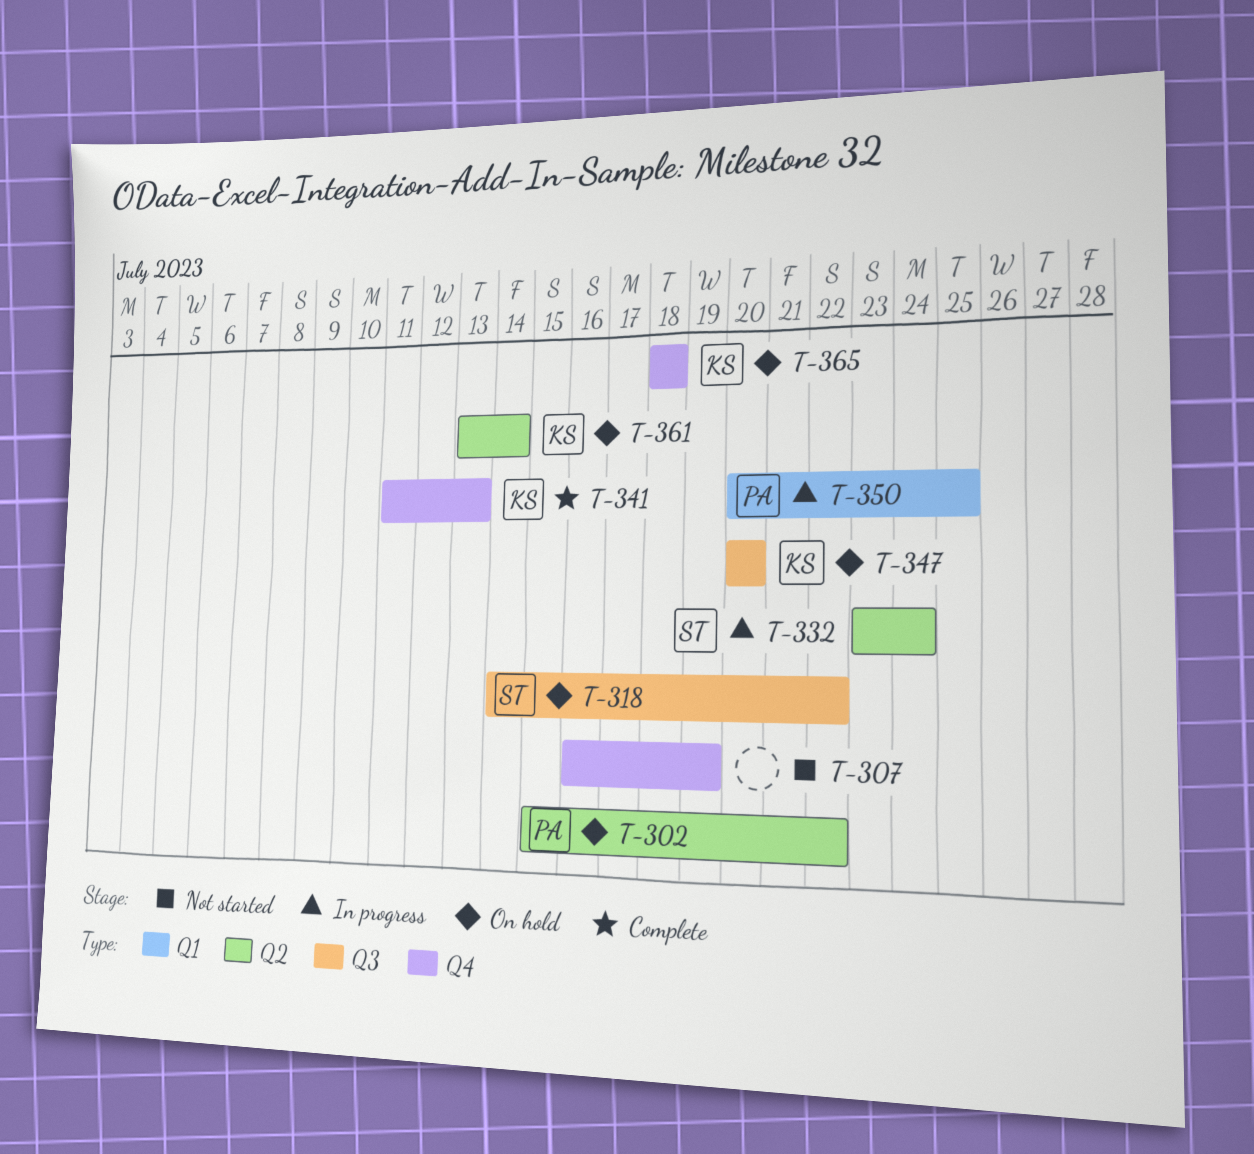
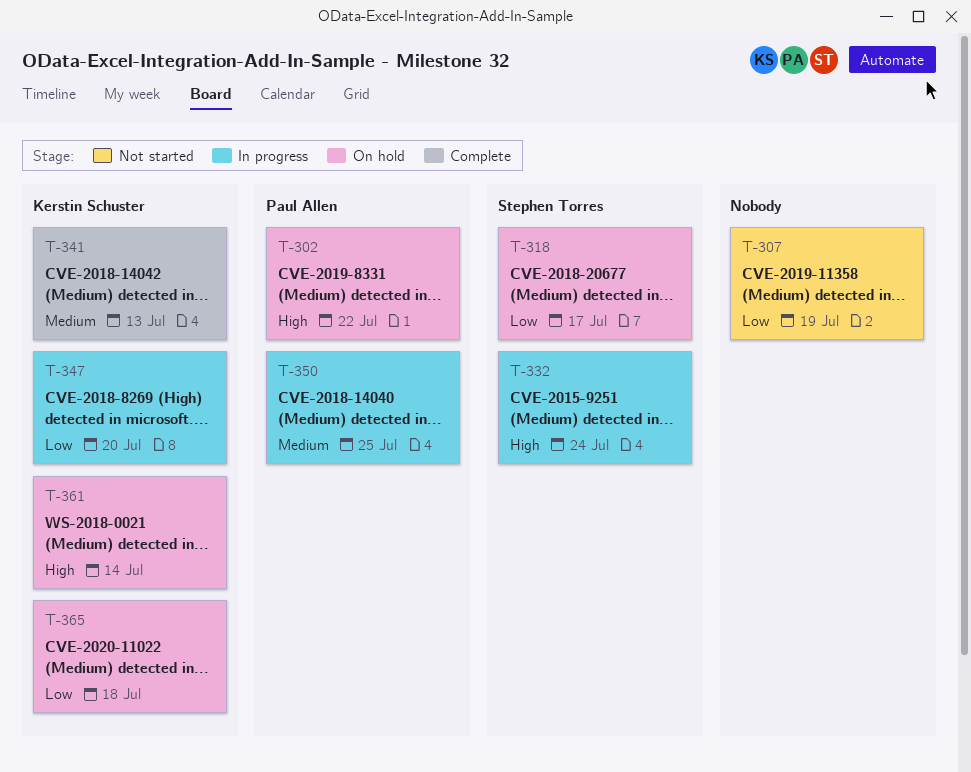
T-318, due: Jul 22 -> Jul 17
T-347, status: On hold -> In progress

